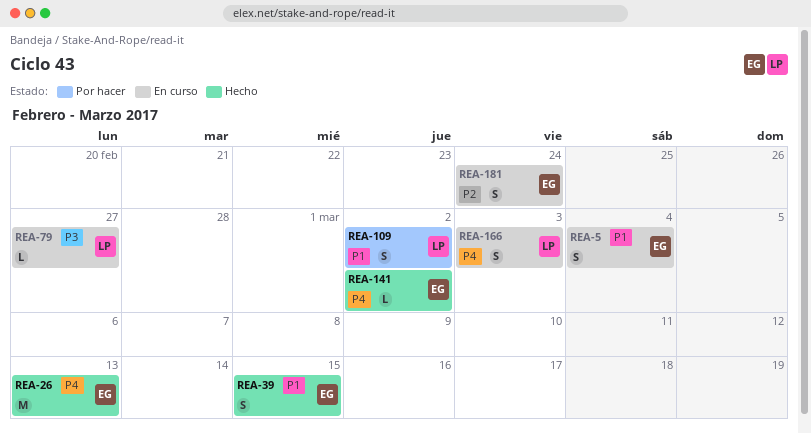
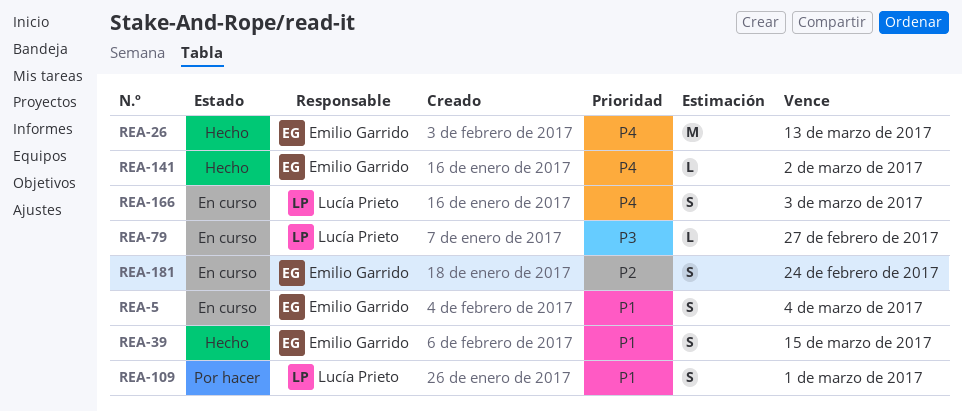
REA-109, due: Mar 2 -> Mar 1

